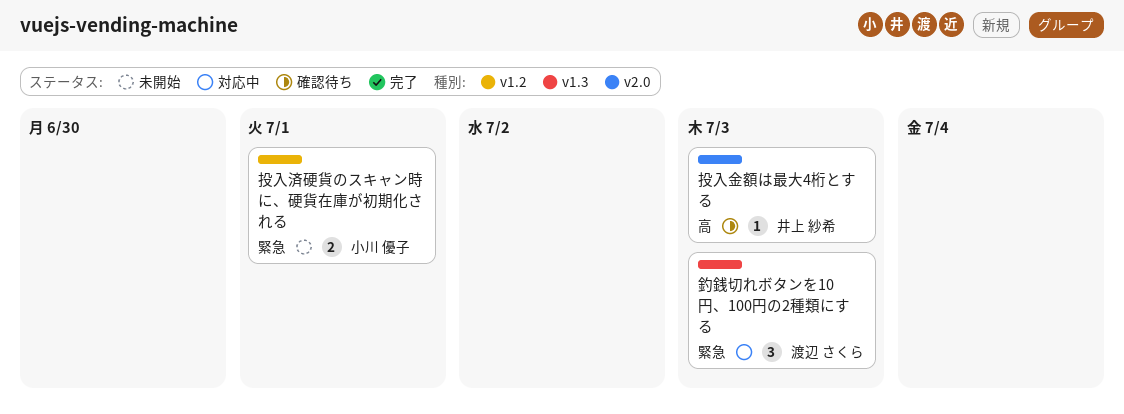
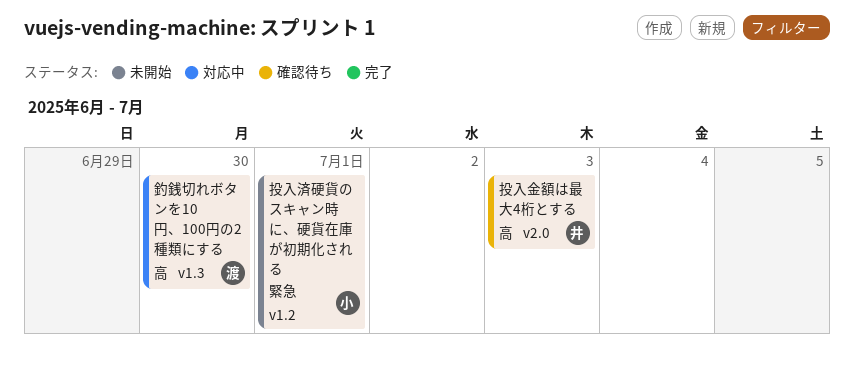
釣銭切れボタンを10円、100円の2種類にする, priority: 緊急 -> 高
釣銭切れボタンを10円、100円の2種類にする, due: Jul 3 -> Jun 30

